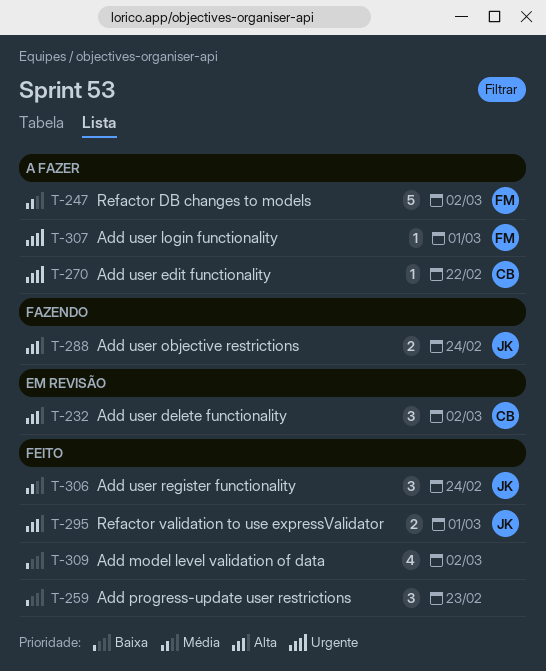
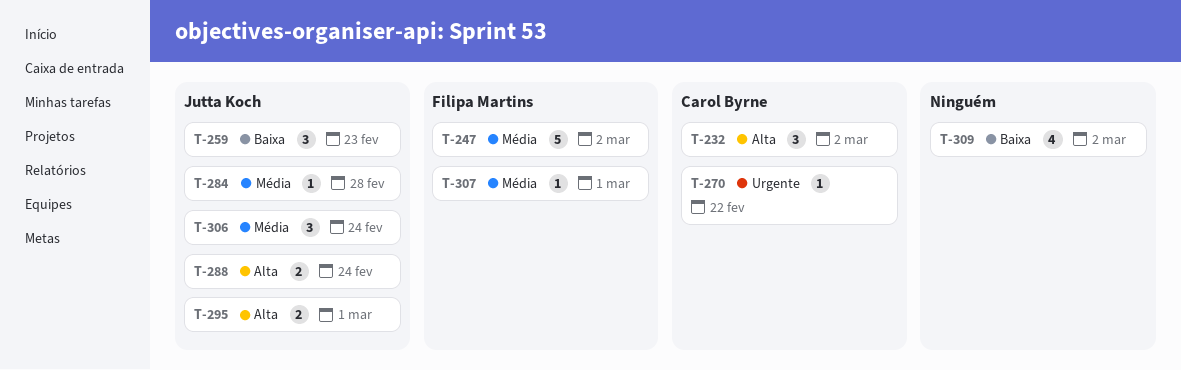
T-259, owner: none -> Jutta Koch
T-284: none -> present
T-307, priority: Urgente -> Média

